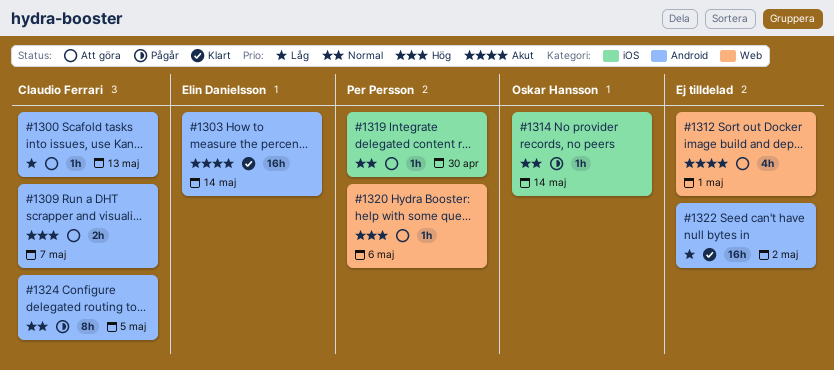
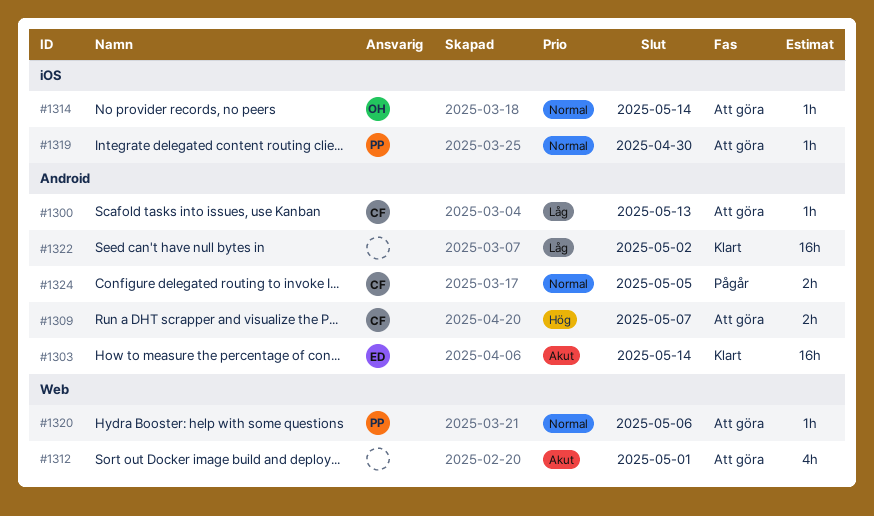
#1314, status: Pågår -> Att göra
#1320, priority: Hög -> Normal
#1324, estimate: 8h -> 2h

